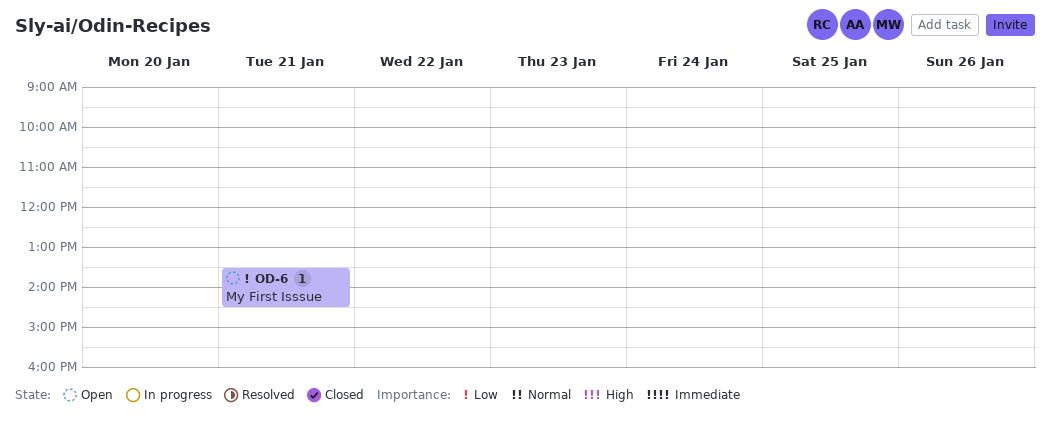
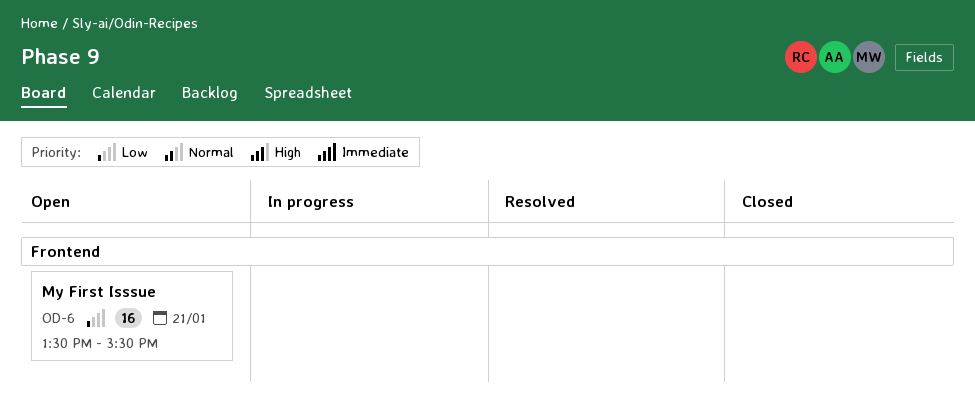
OD-6, estimate: 1 -> 16
OD-6, ends: 14:30 -> 15:30

